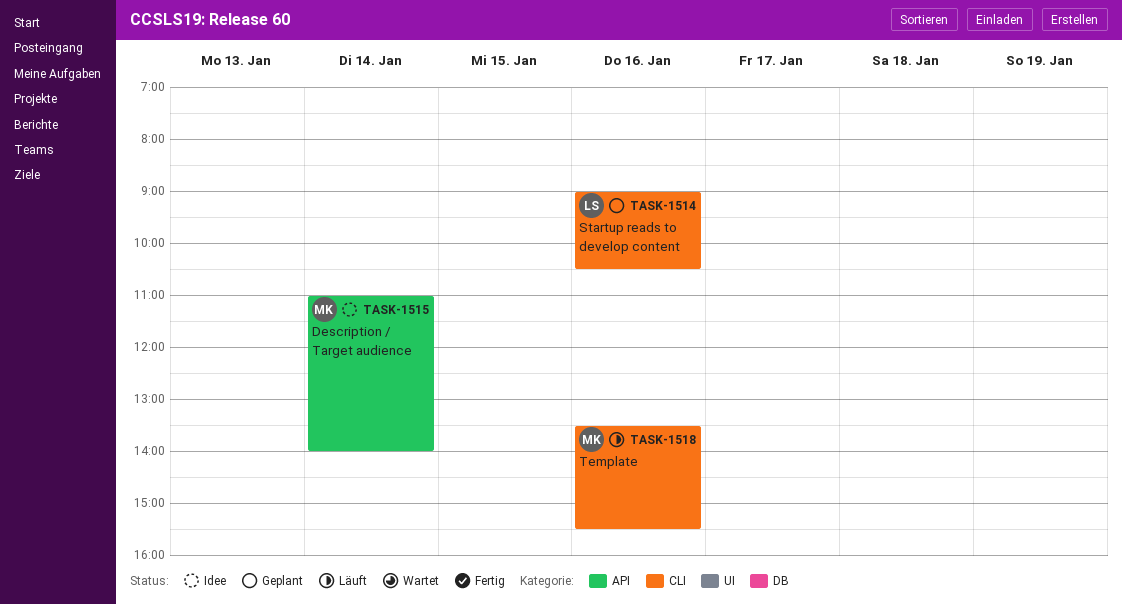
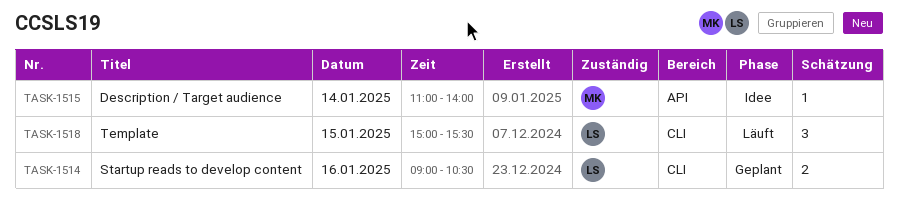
TASK-1518, owner: MK -> LS
TASK-1518, day: Jan 16 -> Jan 15
TASK-1518, begins: 13:30 -> 15:00

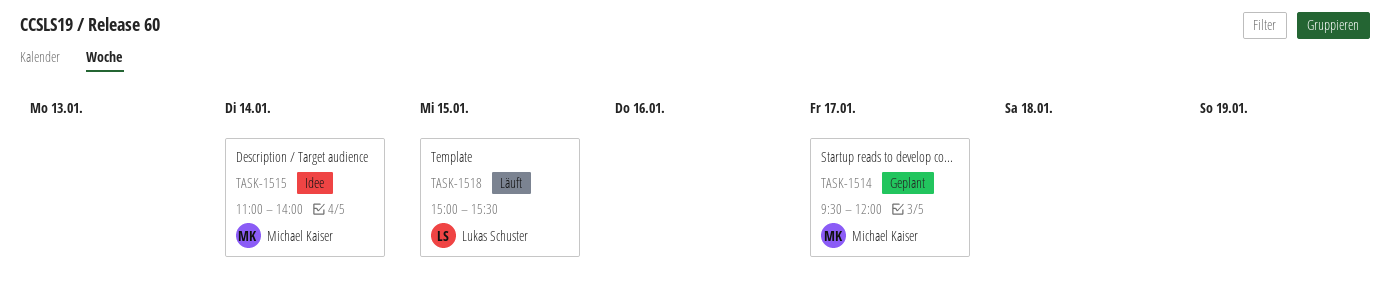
TASK-1514, owner: Lukas Schuster -> Michael Kaiser
TASK-1514, day: Jan 16 -> Jan 17
TASK-1514, begins: 09:00 -> 09:30
TASK-1514, ends: 10:30 -> 12:00

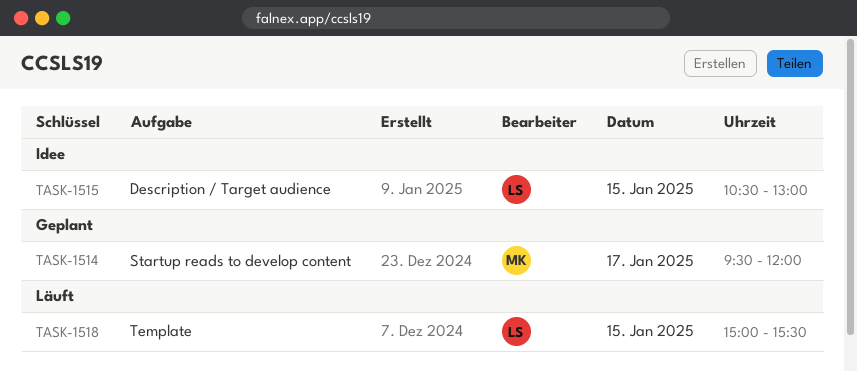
TASK-1515, owner: Michael Kaiser -> Lukas Schuster
TASK-1515, day: Jan 14 -> Jan 15
TASK-1515, begins: 11:00 -> 10:30
TASK-1515, ends: 14:00 -> 13:00

